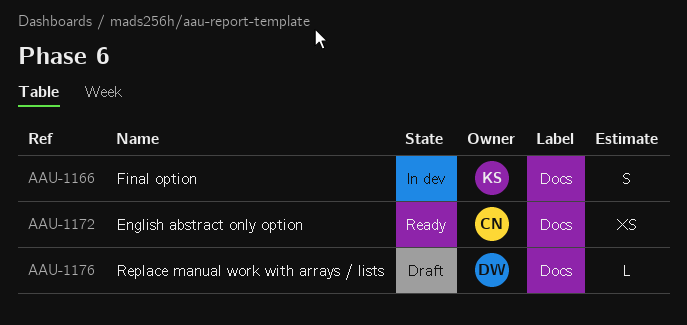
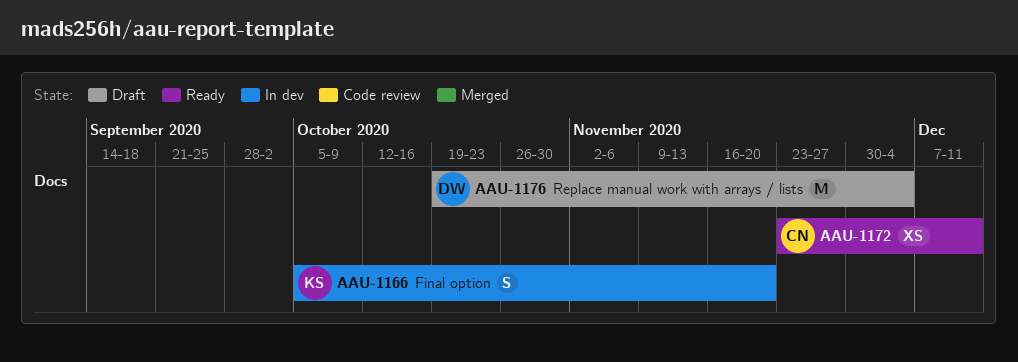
AAU-1176, estimate: L -> M

